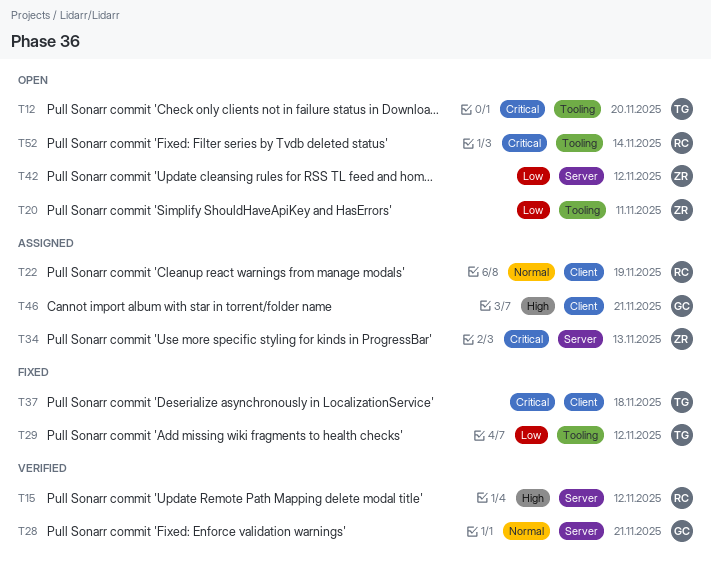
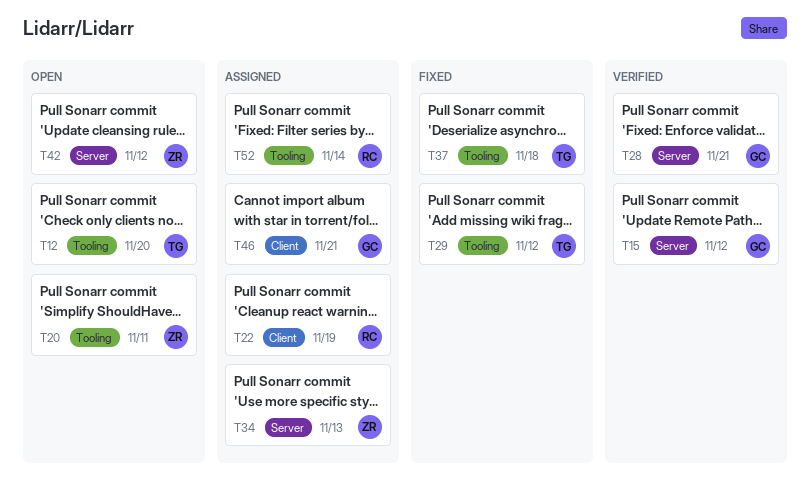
T15, owner: RC -> GC
T37, label: Client -> Tooling
T52, status: Open -> Assigned

